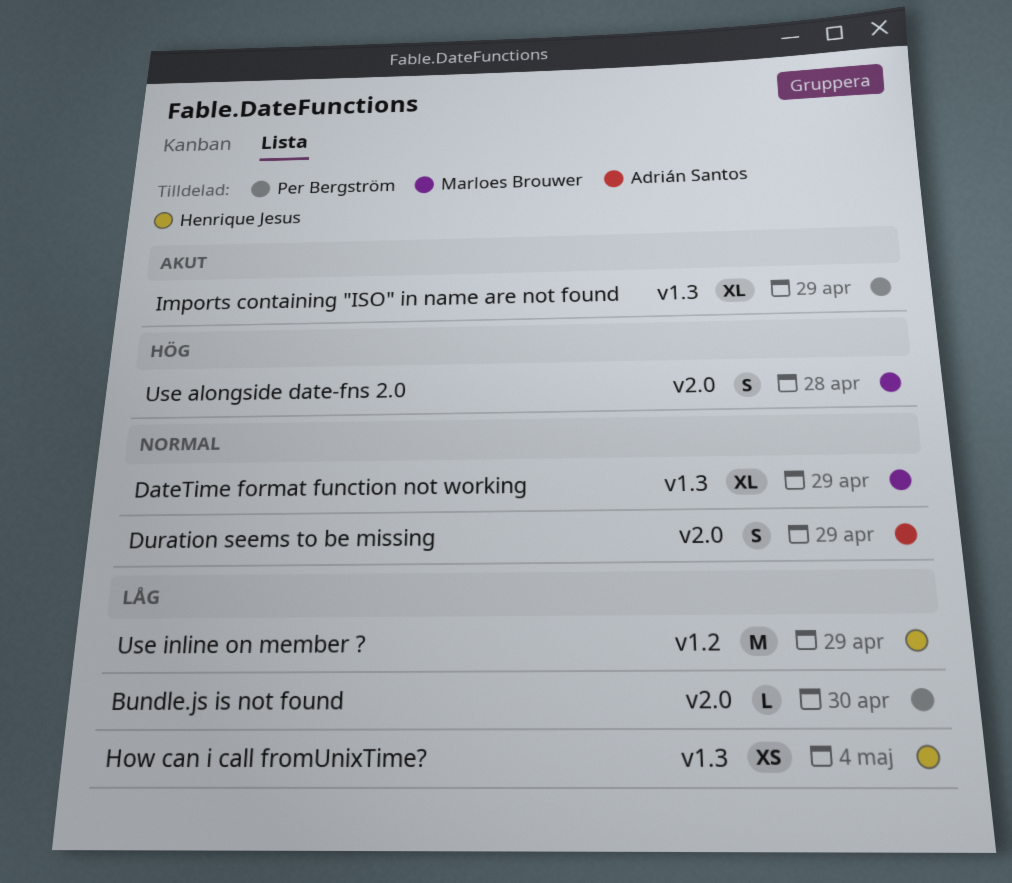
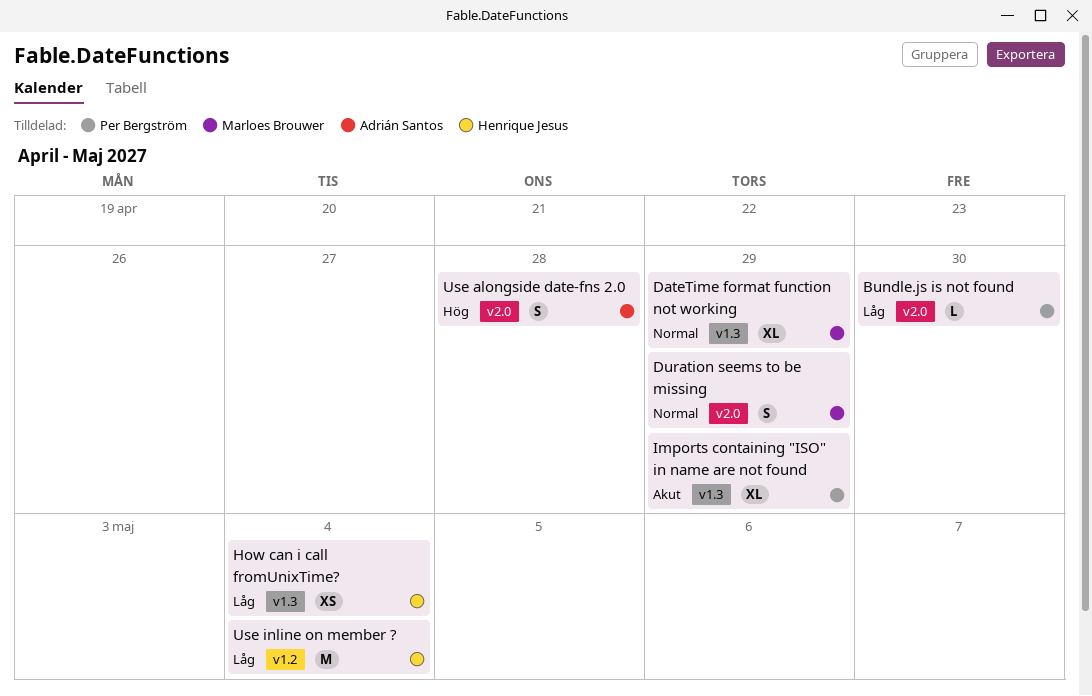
Duration seems to be missing, owner: Adrián Santos -> Marloes Brouwer
Use alongside date-fns 2.0, owner: Marloes Brouwer -> Adrián Santos
Use inline on member ?, due: Apr 29 -> May 4

